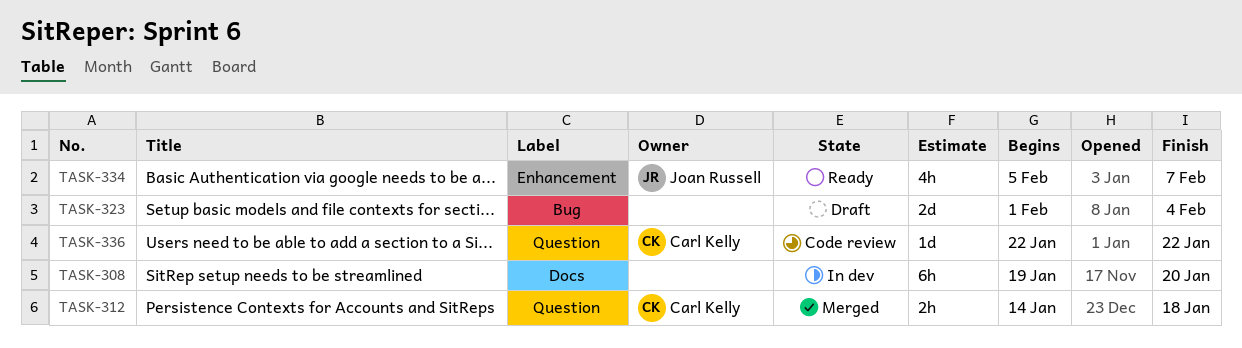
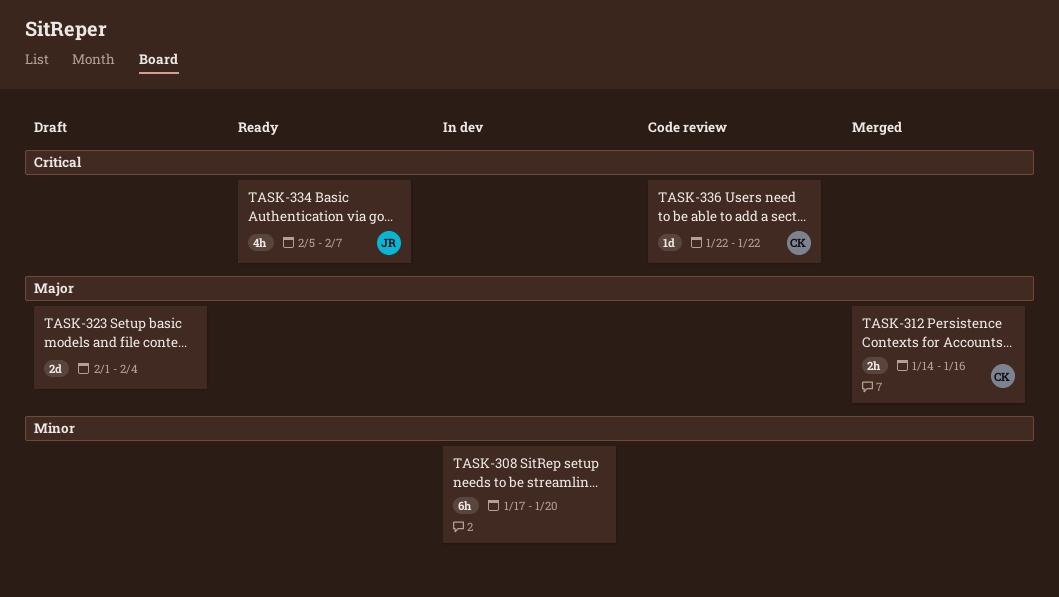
TASK-308, start: Jan 19 -> Jan 17
TASK-312, due: Jan 18 -> Jan 16

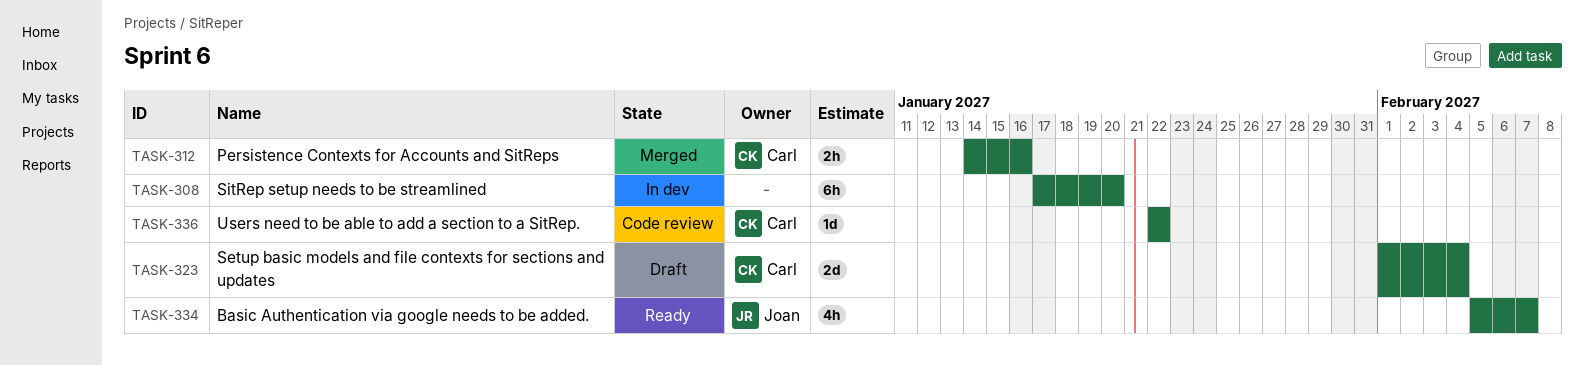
TASK-323, owner: none -> Carl

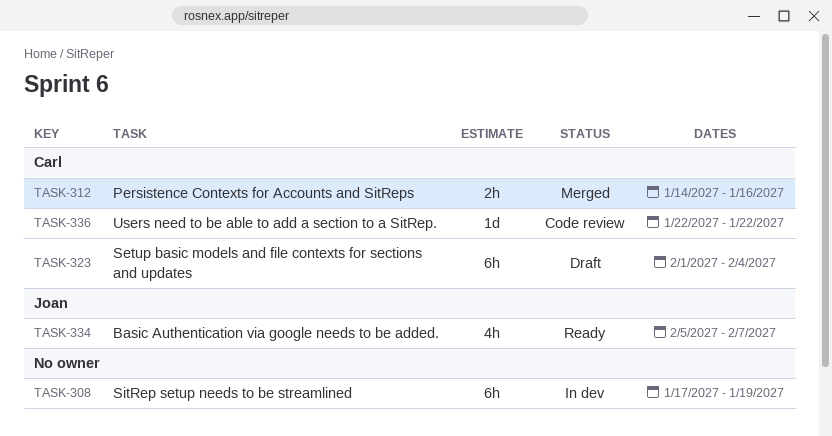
TASK-308, due: Jan 20 -> Jan 19
TASK-323, estimate: 2d -> 6h

